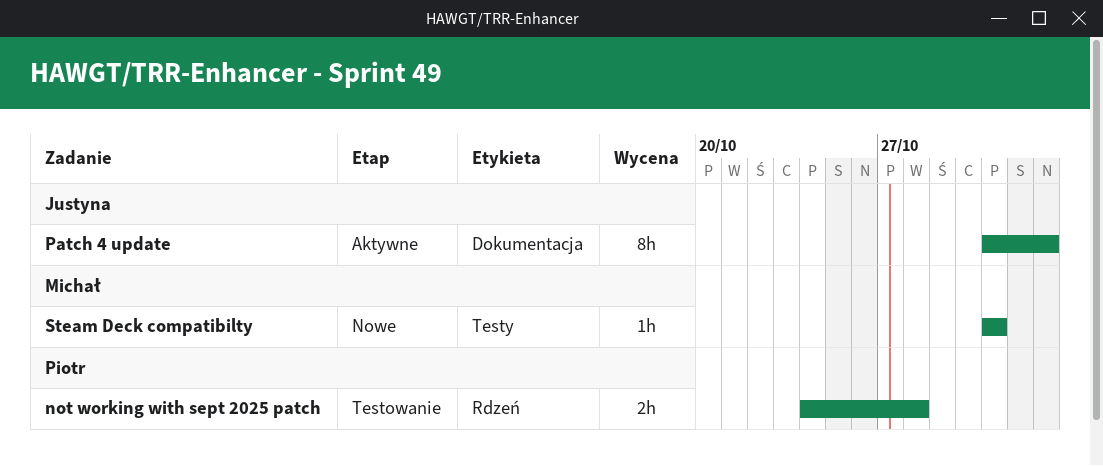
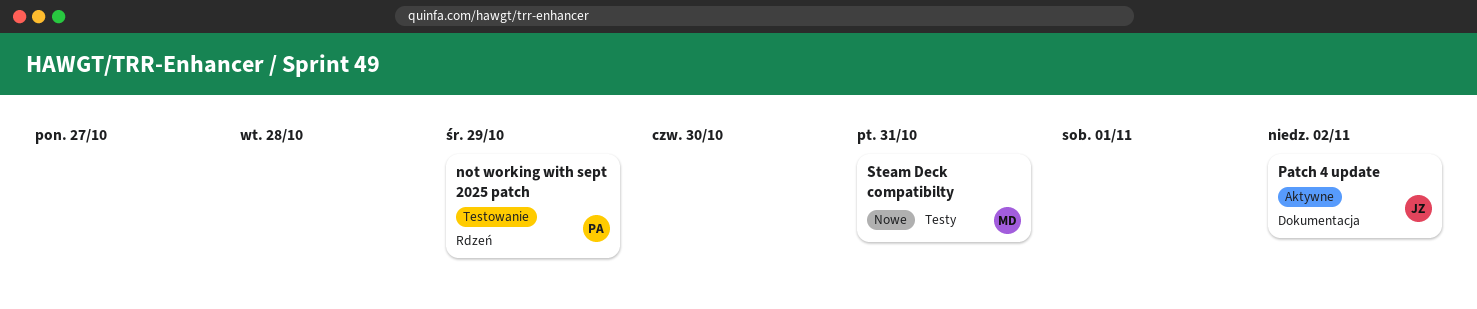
not working with sept 2025 patch, due: Oct 28 -> Oct 29

